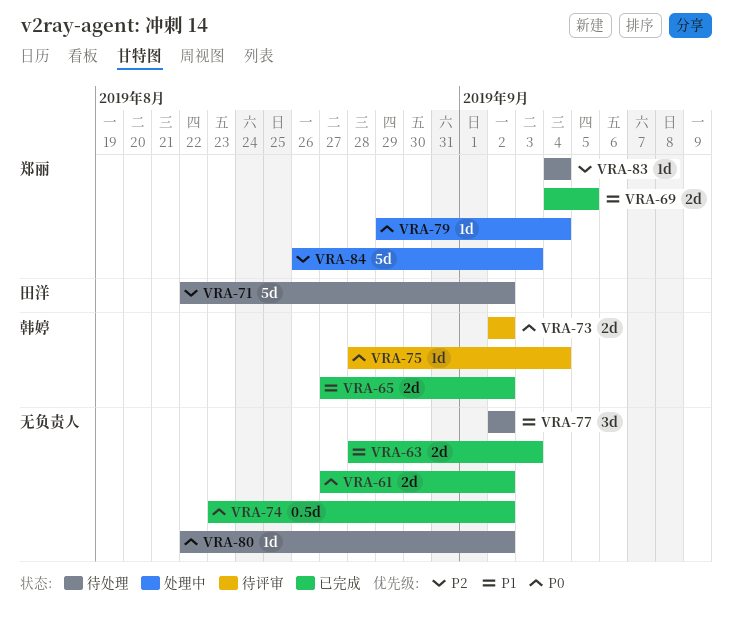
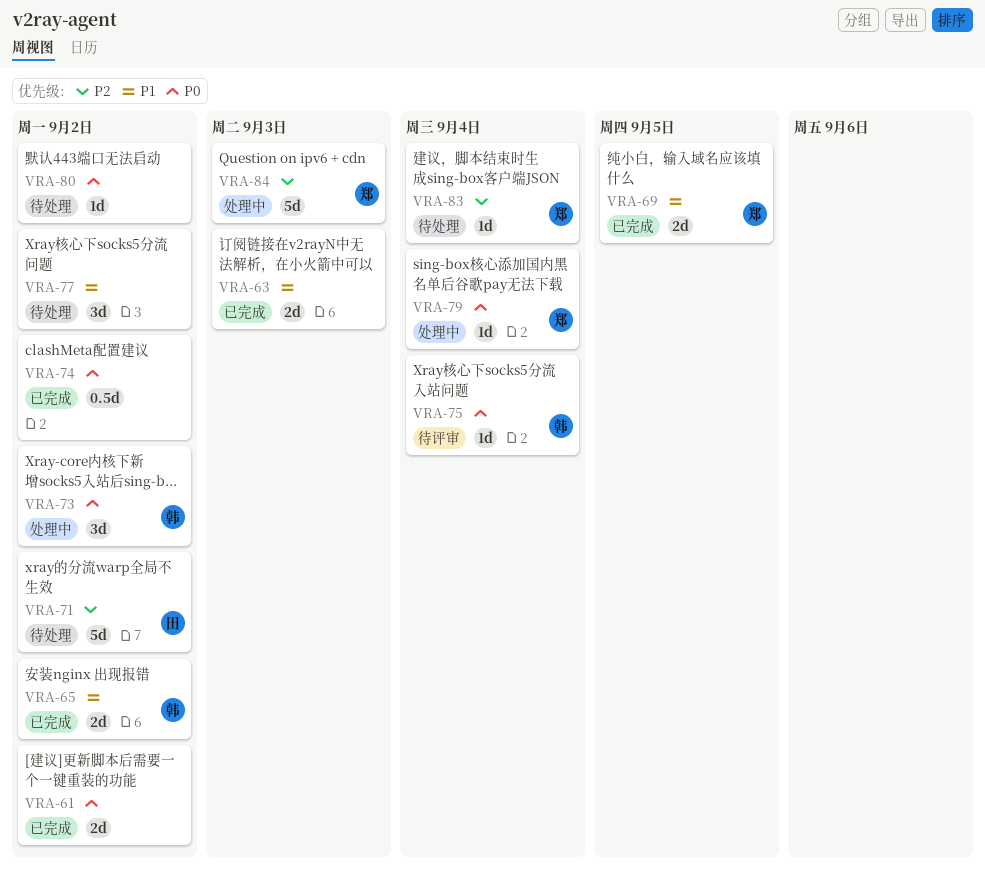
VRA-73, status: 待评审 -> 处理中
VRA-73, estimate: 2d -> 3d

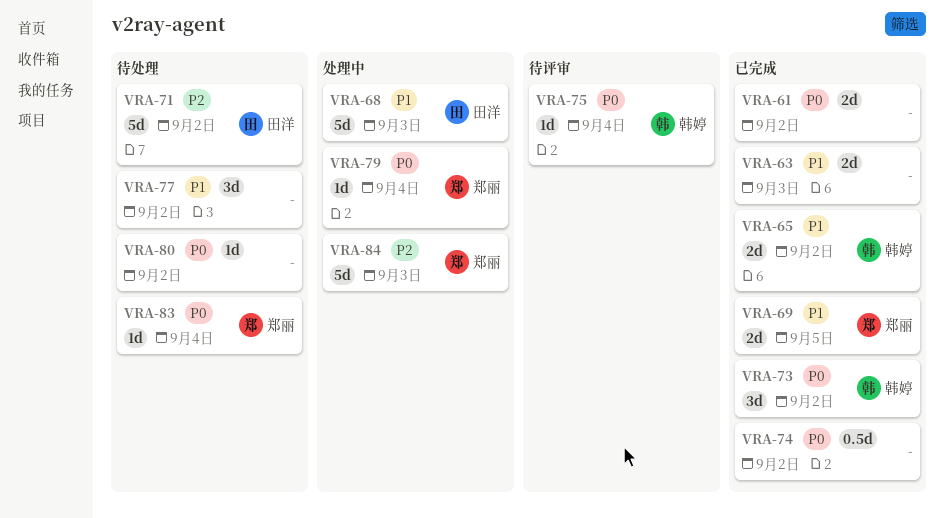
VRA-68: none -> present
VRA-73, status: 处理中 -> 已完成
VRA-83, priority: P2 -> P0

